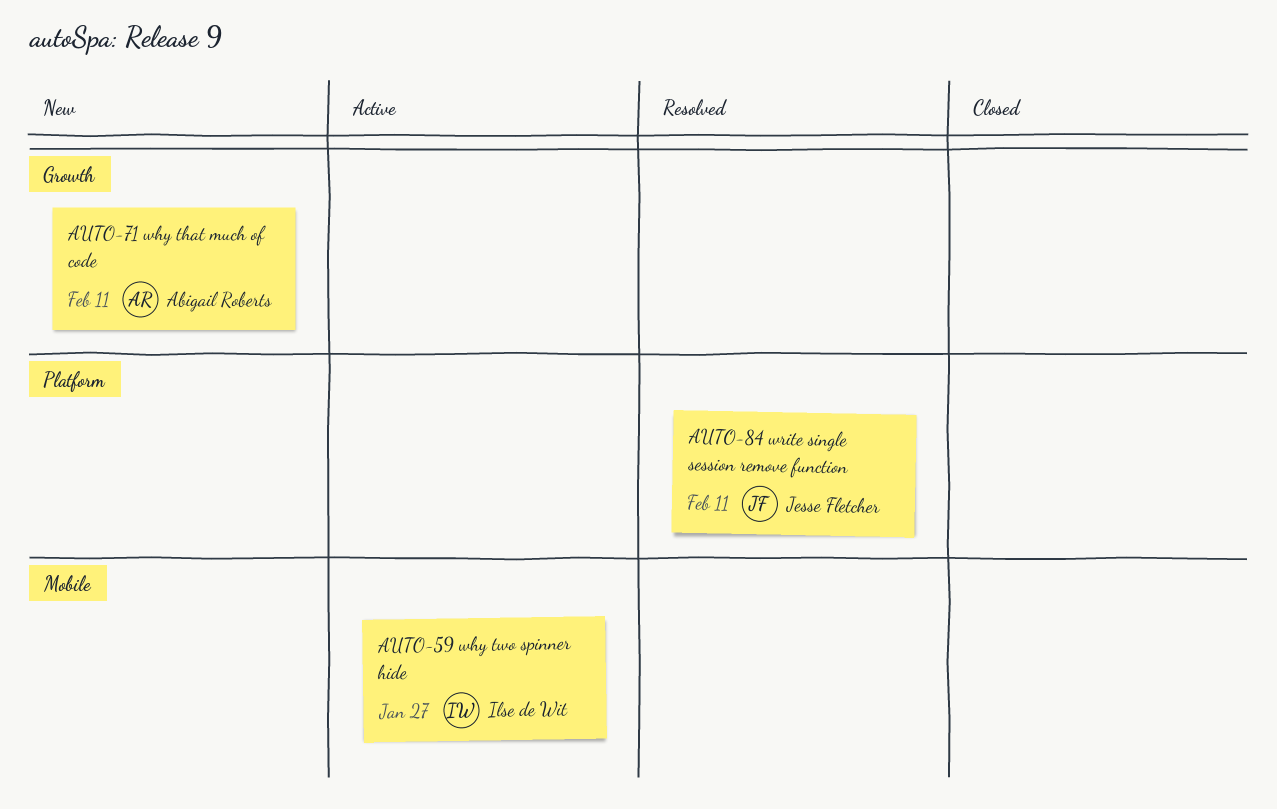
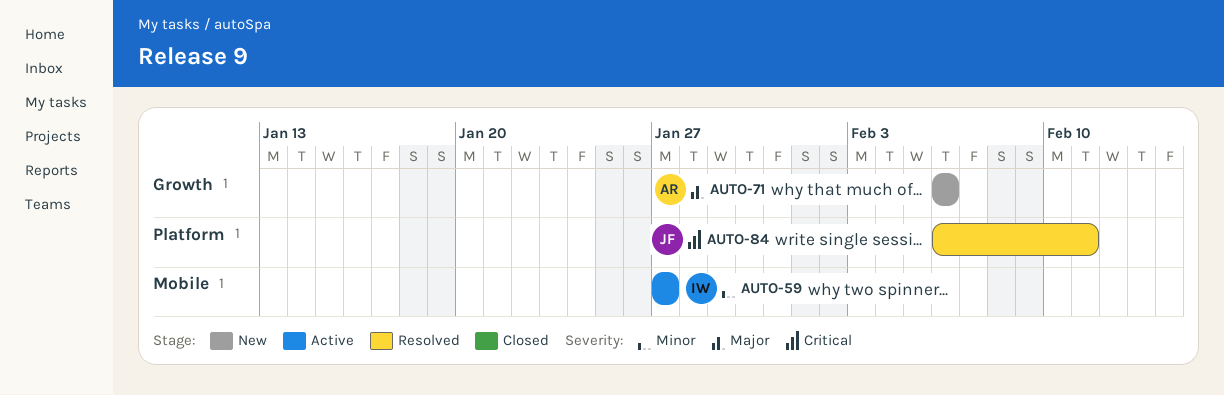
AUTO-71, due: Feb 11 -> Feb 6

